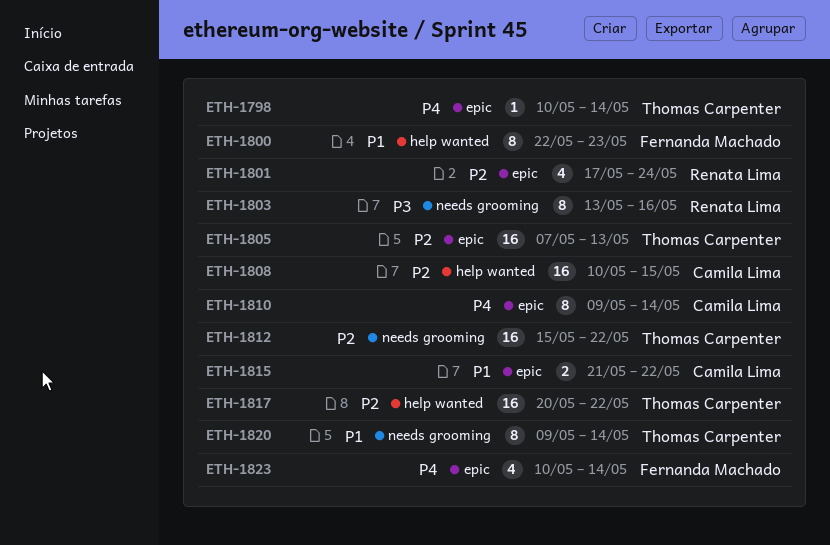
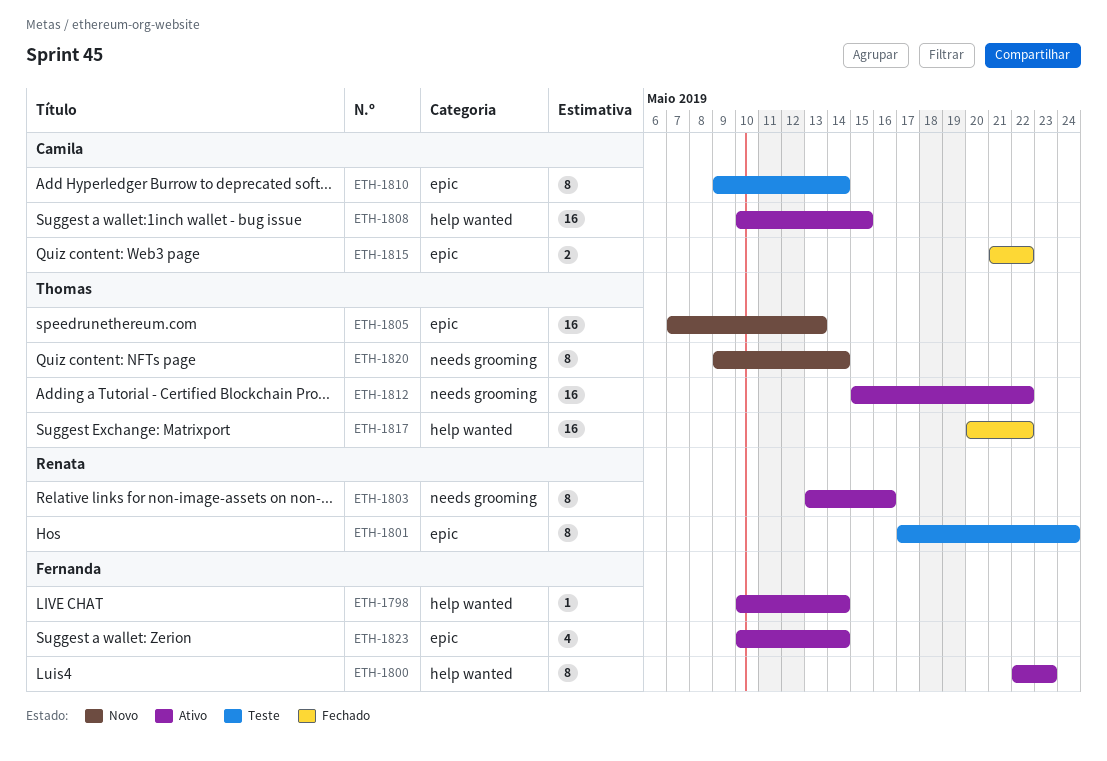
ETH-1798, owner: Thomas Carpenter -> Fernanda Machado
ETH-1798, label: epic -> help wanted
ETH-1801, estimate: 4 -> 8

